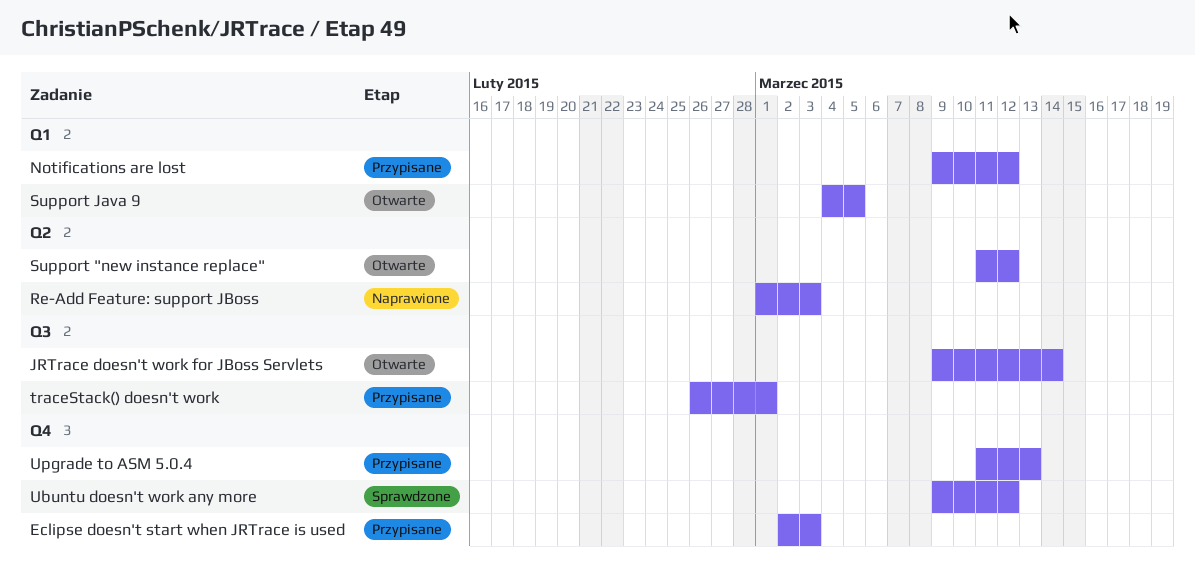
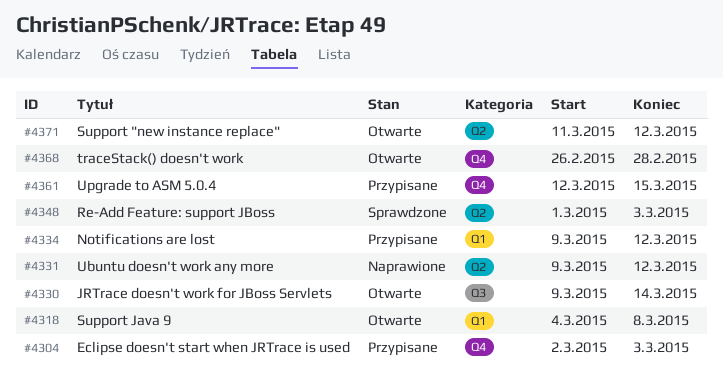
Re-Add Feature: support JBoss, status: Naprawione -> Sprawdzone
Support Java 9, due: Mar 5 -> Mar 8
traceStack() doesn't work, status: Przypisane -> Otwarte
traceStack() doesn't work, label: Q3 -> Q4
traceStack() doesn't work, due: Mar 1 -> Feb 28
Ubuntu doesn't work any more, status: Sprawdzone -> Naprawione
Ubuntu doesn't work any more, label: Q4 -> Q2
Upgrade to ASM 5.0.4, start: Mar 11 -> Mar 12
Upgrade to ASM 5.0.4, due: Mar 13 -> Mar 15

